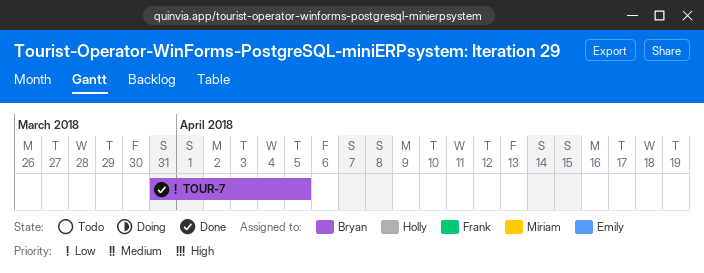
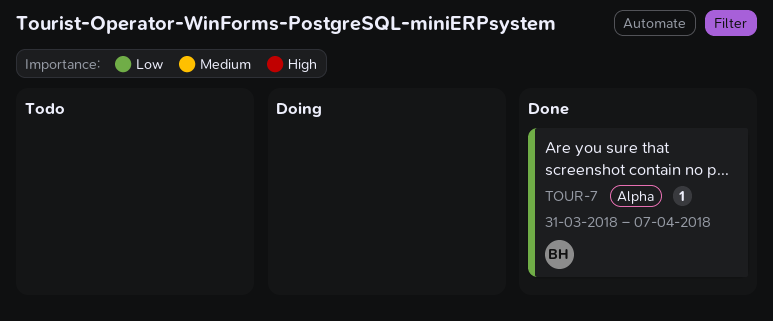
TOUR-7, due: Apr 5 -> Apr 7

